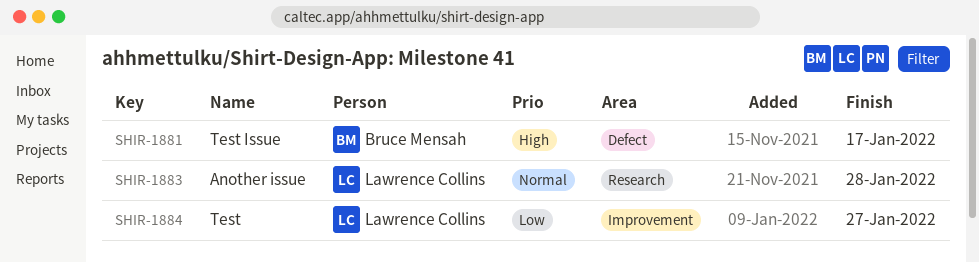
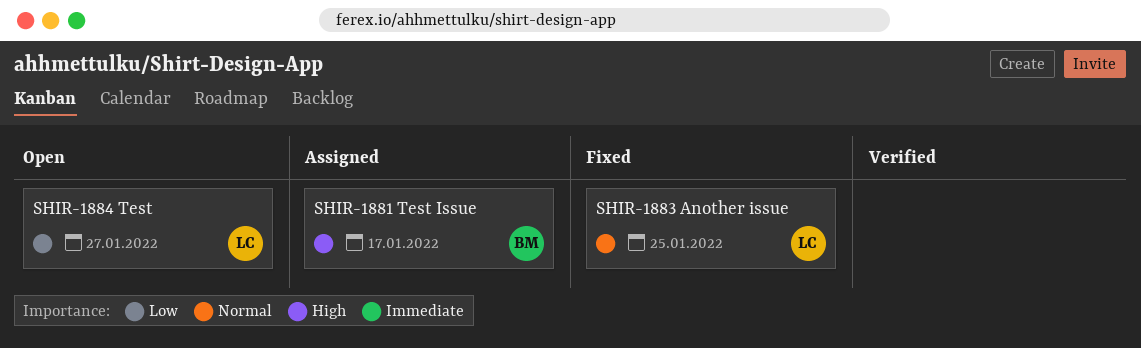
SHIR-1883, due: Jan 28 -> Jan 25

